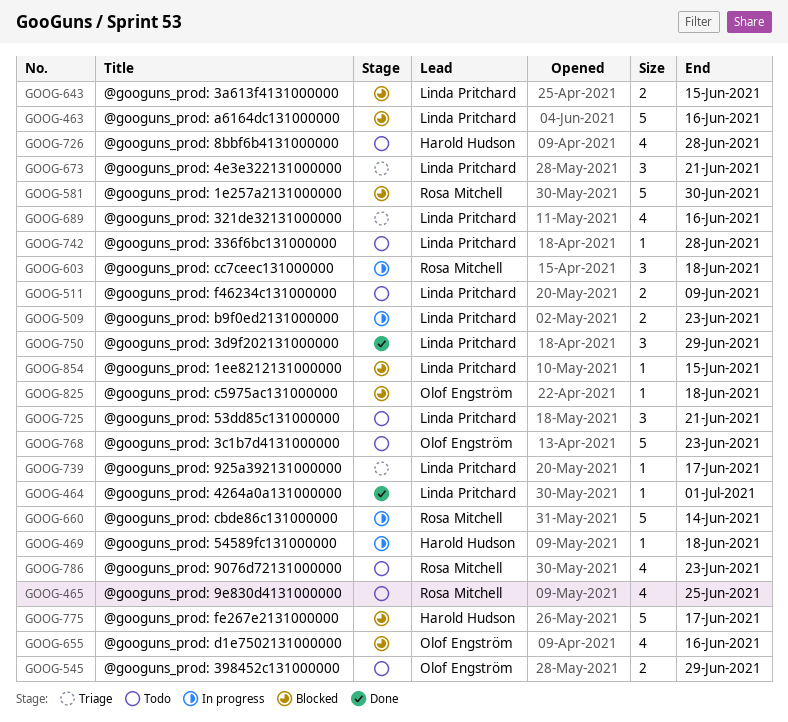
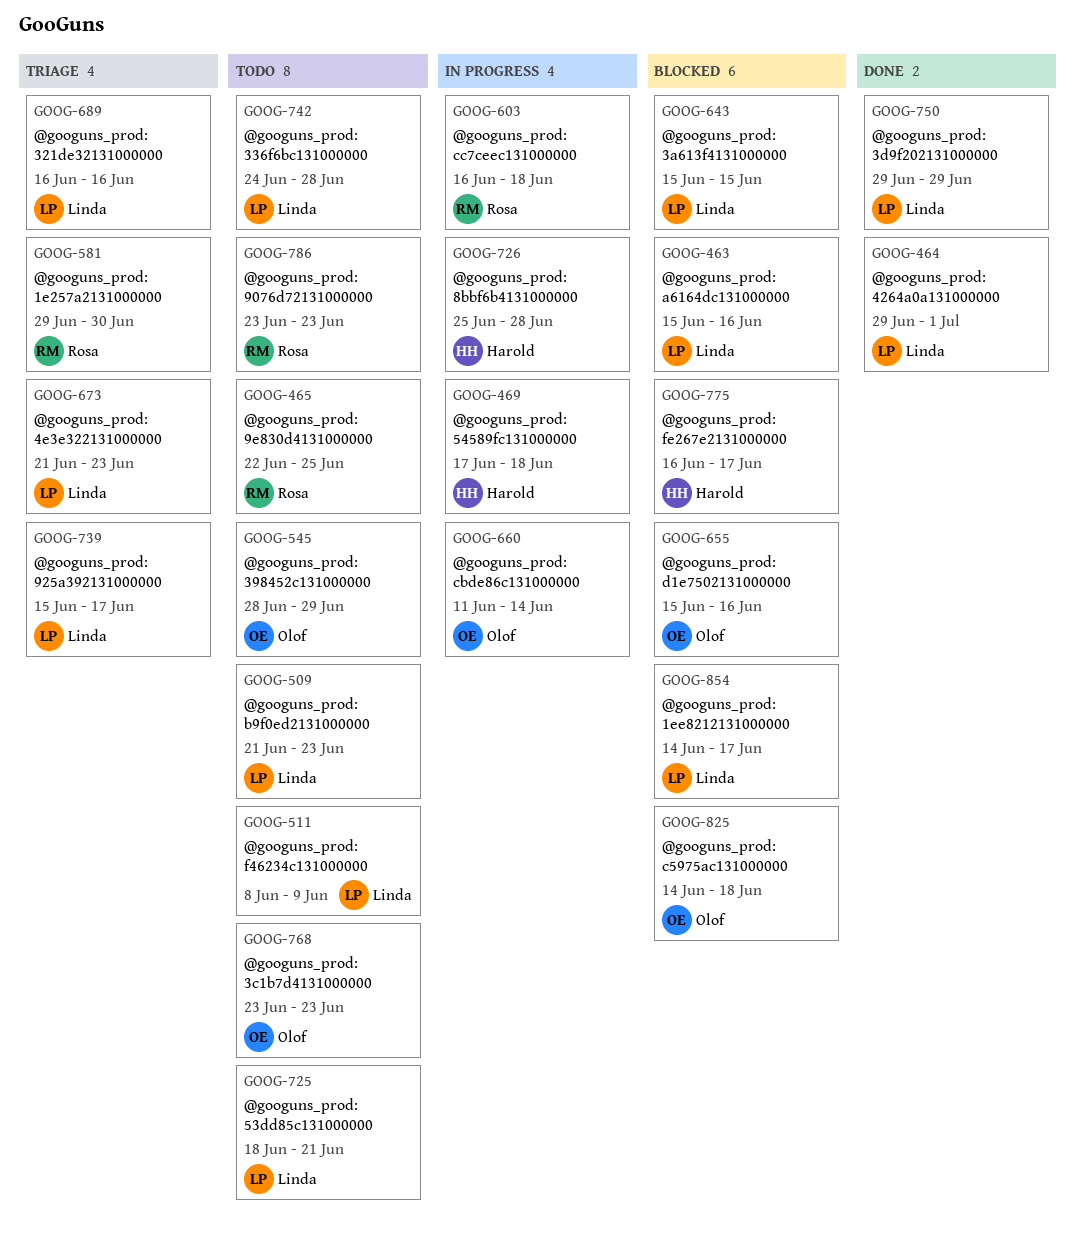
GOOG-509, status: In progress -> Todo
GOOG-581, status: Blocked -> Triage
GOOG-660, owner: Rosa Mitchell -> Olof Engström
GOOG-673, due: Jun 21 -> Jun 23
GOOG-726, status: Todo -> In progress
GOOG-854, due: Jun 15 -> Jun 17

